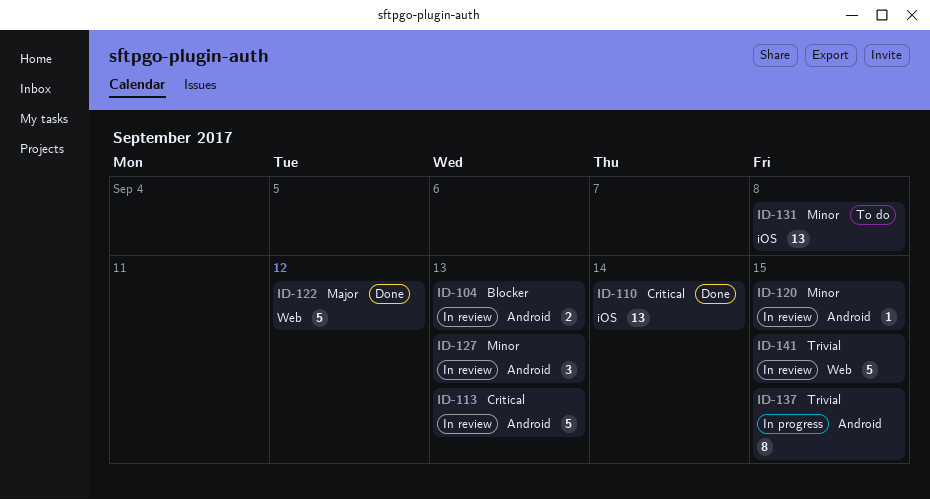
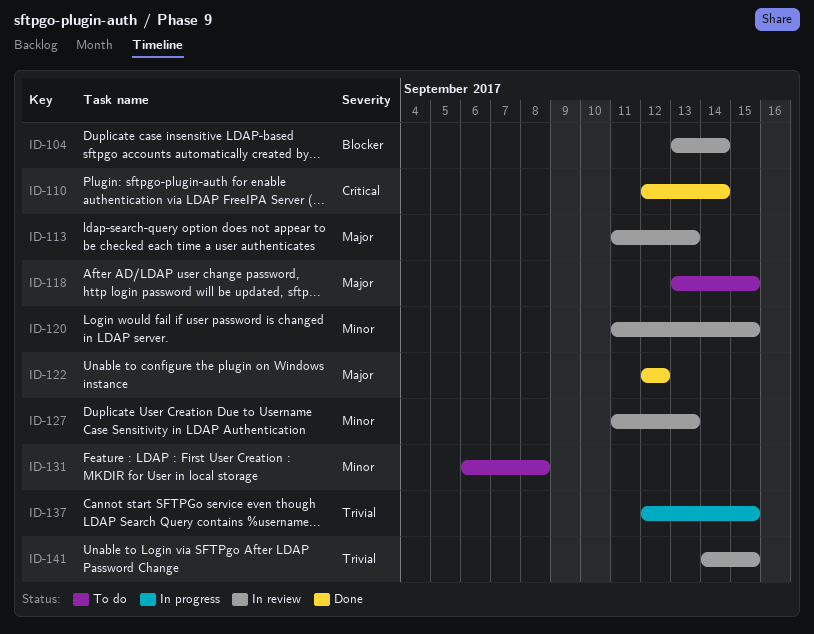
ID-104, due: Sep 13 -> Sep 14
ID-113, priority: Critical -> Major
ID-118: none -> present

